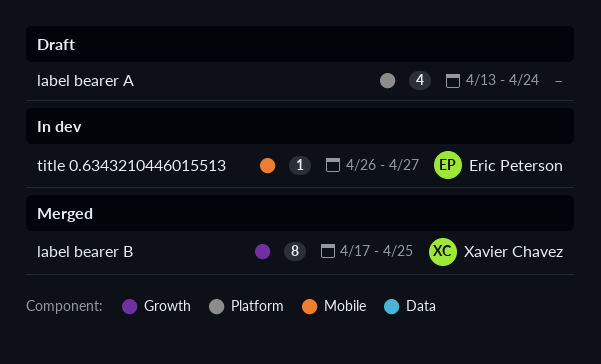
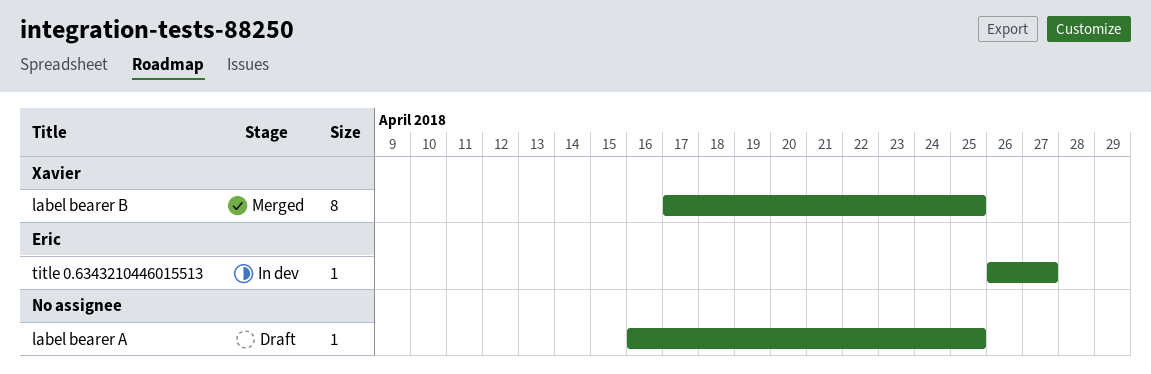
label bearer A, estimate: 4 -> 1
label bearer A, start: Apr 13 -> Apr 16
label bearer A, due: Apr 24 -> Apr 25

